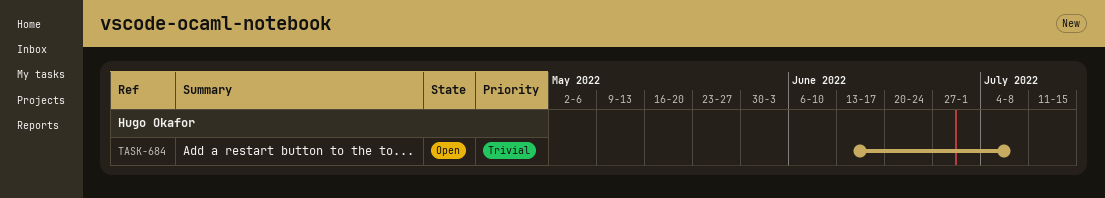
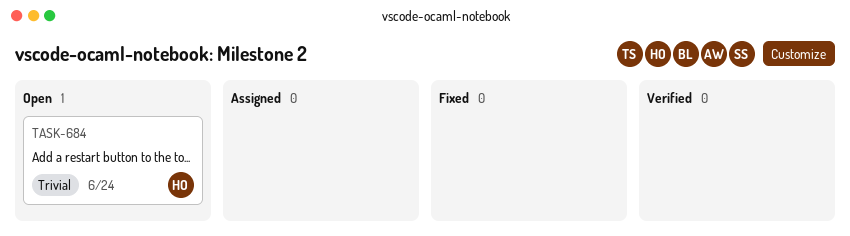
TASK-684, due: Jul 8 -> Jun 24

